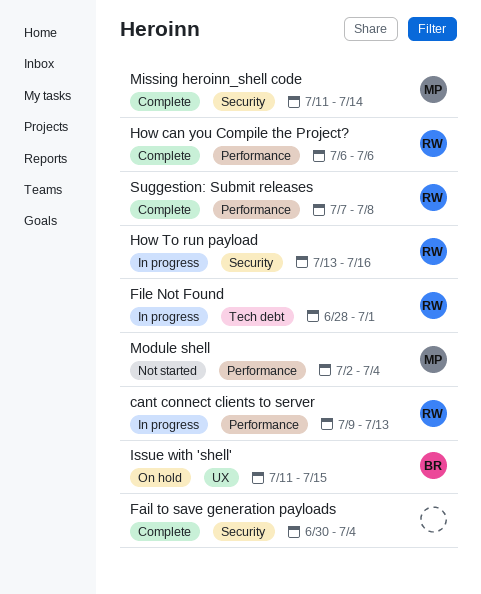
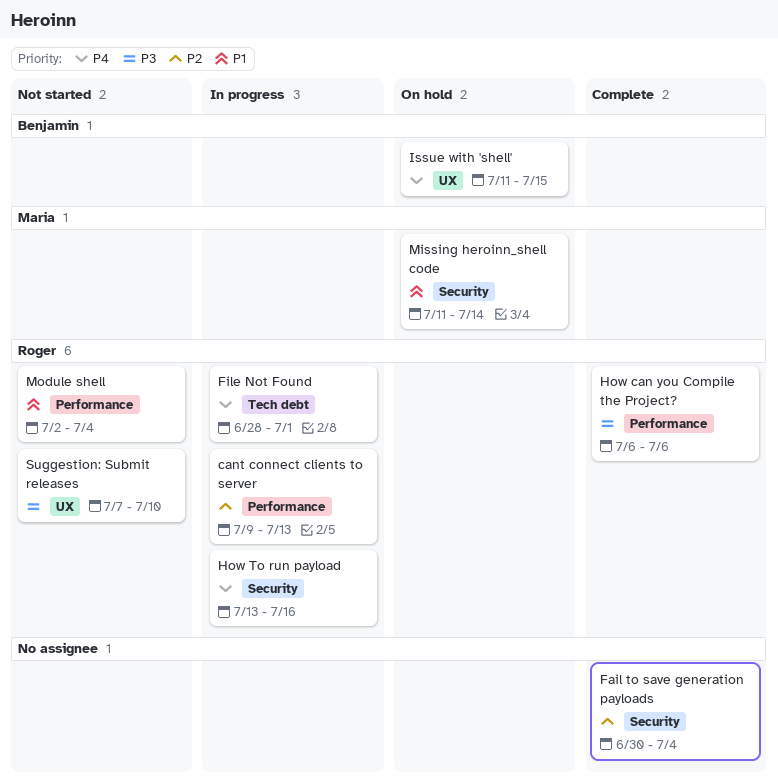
Missing heroinn_shell code, status: Complete -> On hold
Module shell, owner: Maria -> Roger
Suggestion: Submit releases, status: Complete -> Not started
Suggestion: Submit releases, label: Performance -> UX
Suggestion: Submit releases, due: Jul 8 -> Jul 10

